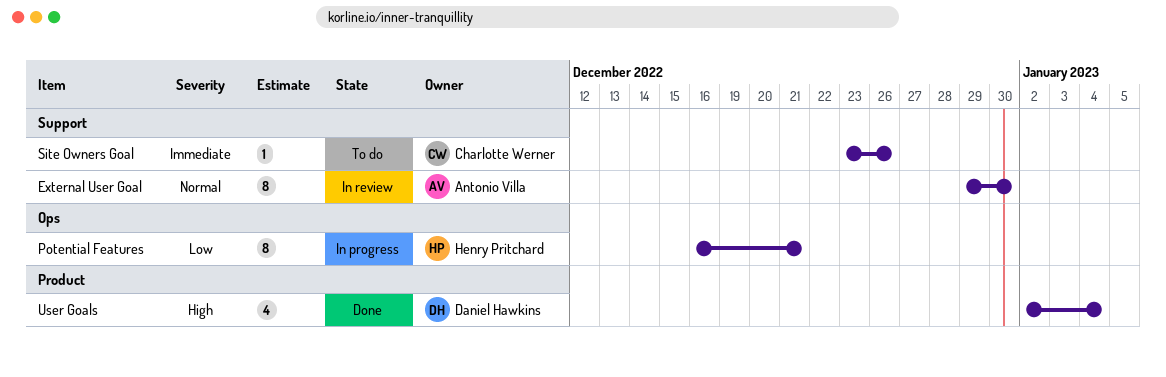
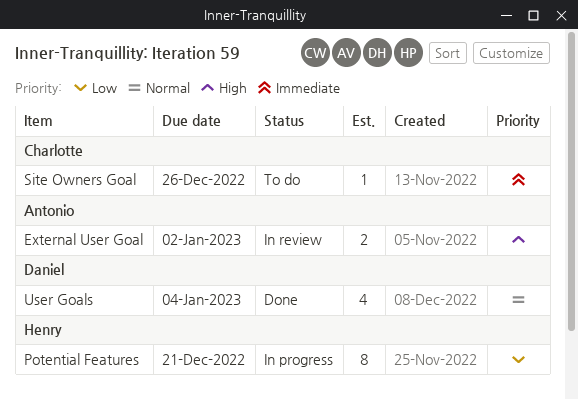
External User Goal, priority: Normal -> High
External User Goal, estimate: 8 -> 2
External User Goal, due: Dec 30 -> Jan 2
User Goals, priority: High -> Normal

